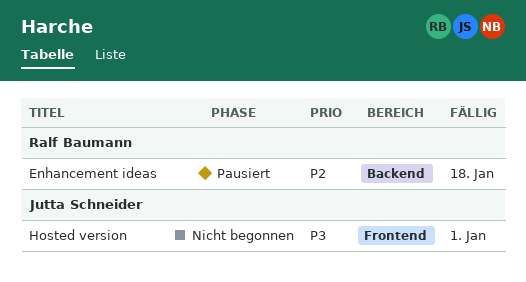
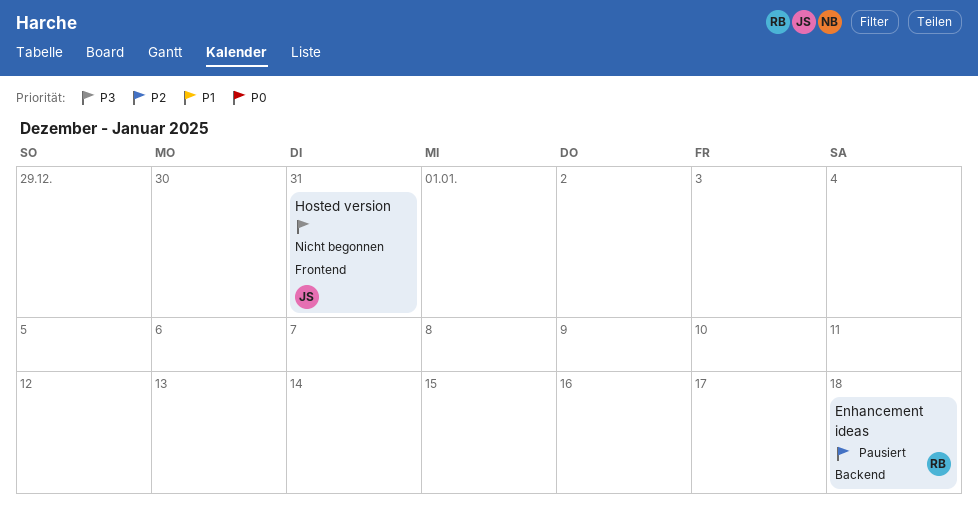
Hosted version, due: Jan 1 -> Dec 31

